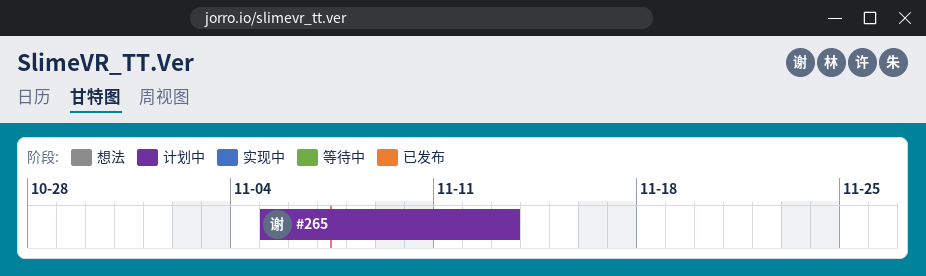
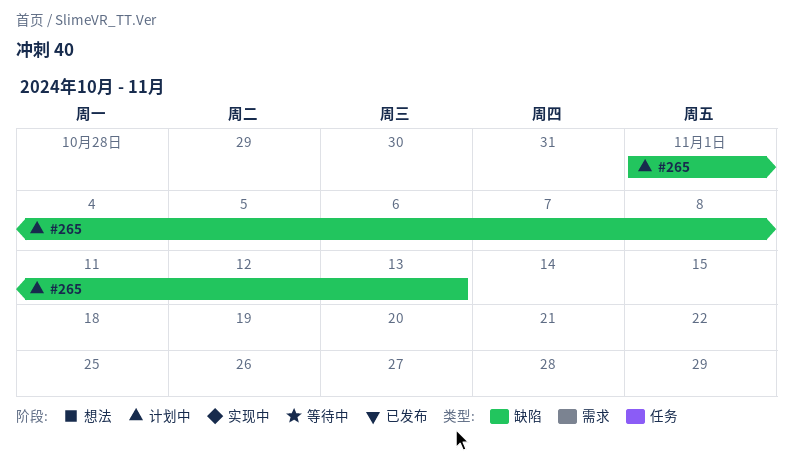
#265, start: Nov 5 -> Nov 1

